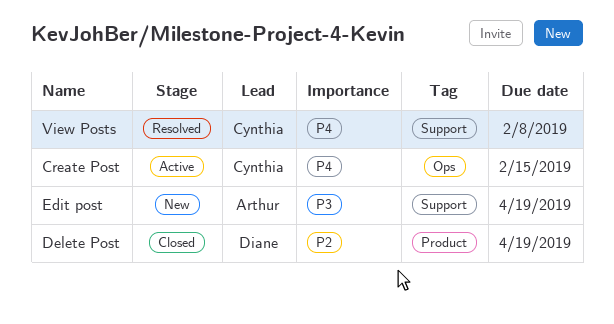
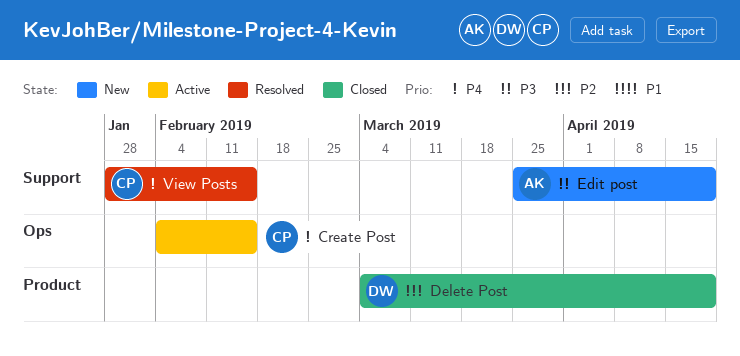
View Posts, due: Feb 8 -> Feb 15

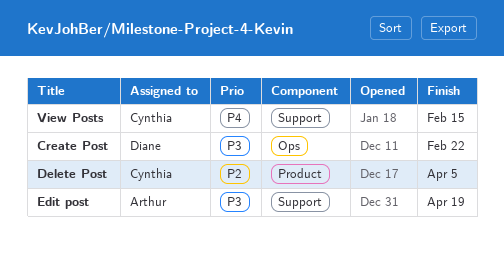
Create Post, owner: Cynthia -> Diane
Create Post, priority: P4 -> P3
Create Post, due: Feb 15 -> Feb 22
Delete Post, owner: Diane -> Cynthia
Delete Post, due: Apr 19 -> Apr 5

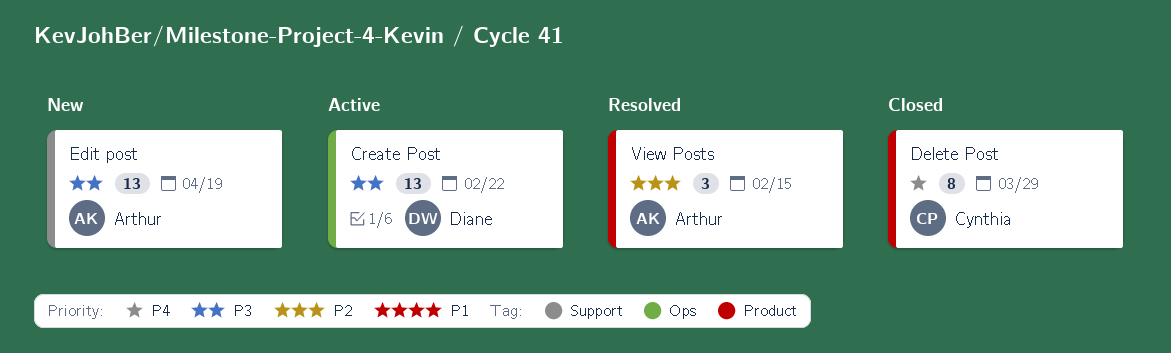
Delete Post, priority: P2 -> P4
Delete Post, due: Apr 5 -> Mar 29
View Posts, owner: Cynthia -> Arthur
View Posts, priority: P4 -> P2
View Posts, label: Support -> Product

